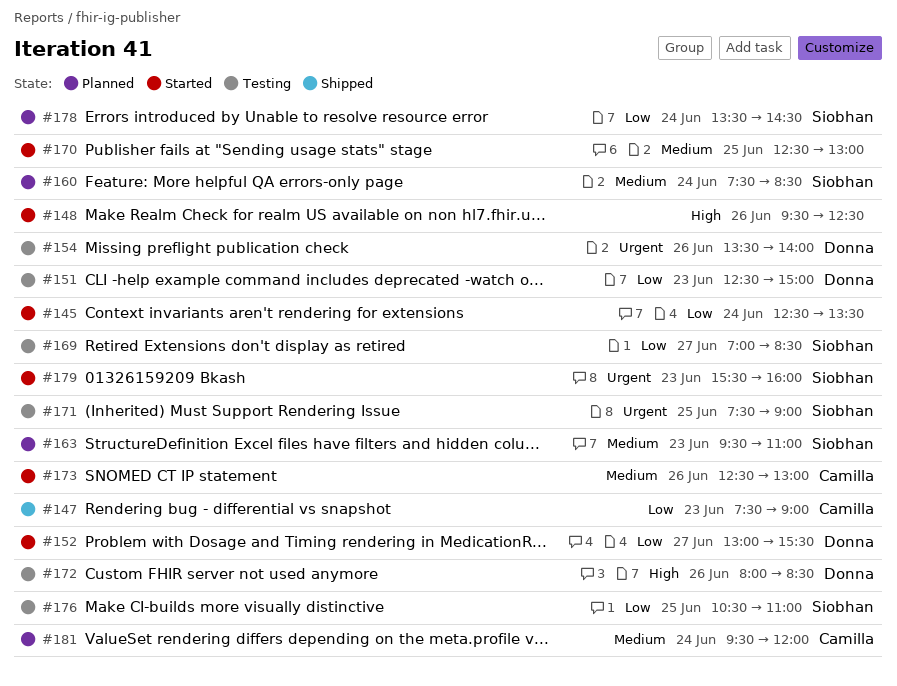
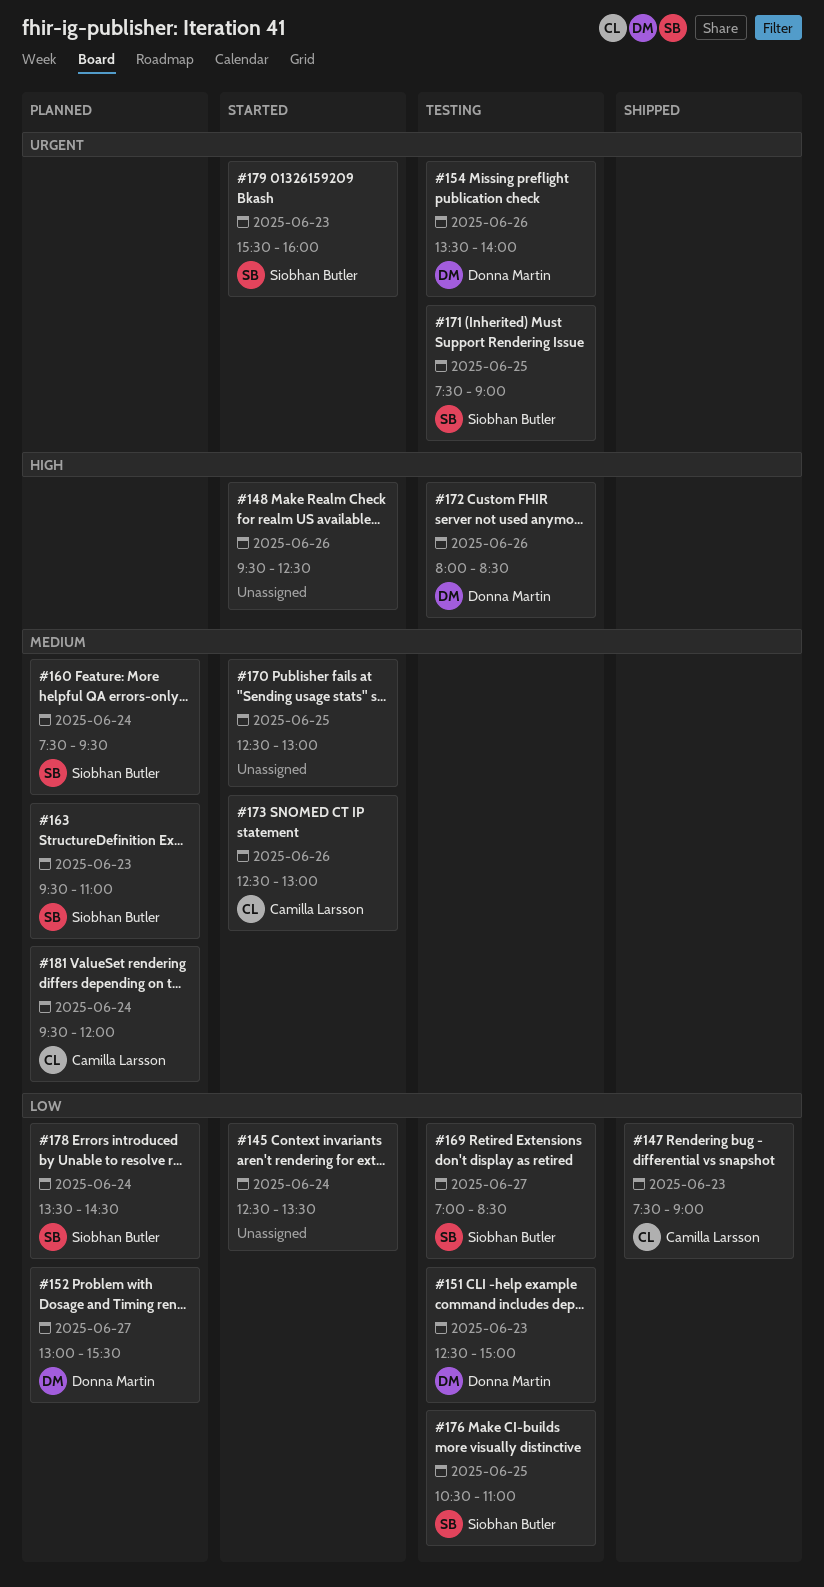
#152, status: Started -> Planned
#160, ends: 08:30 -> 09:30

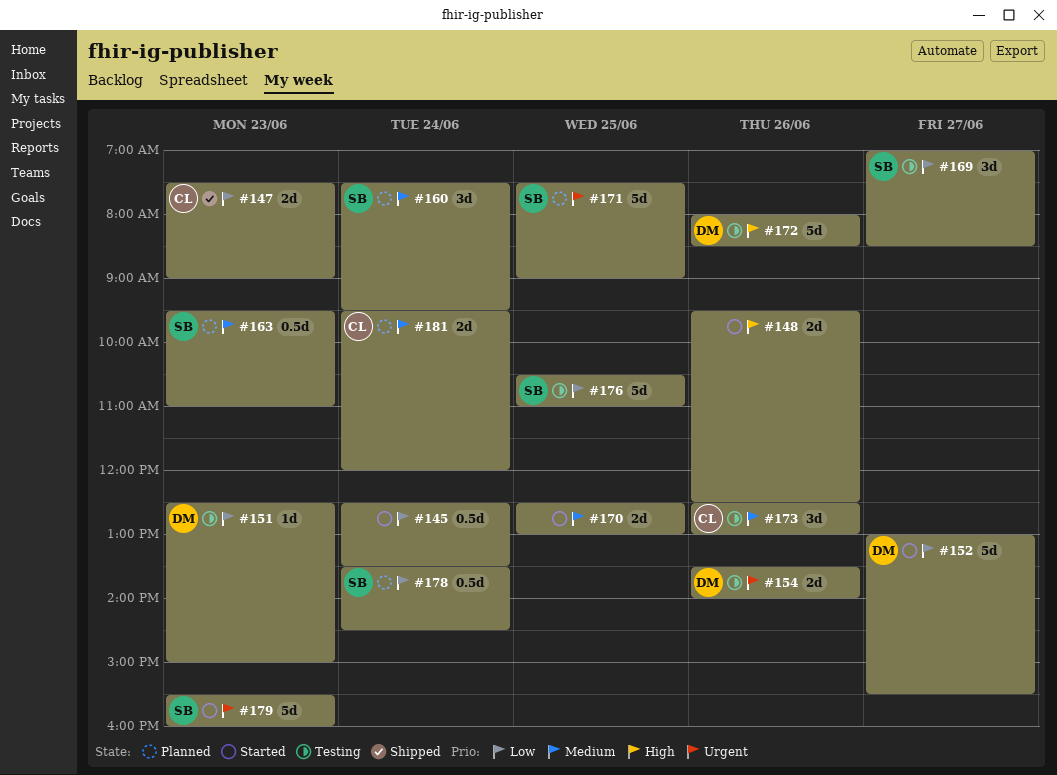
#152, status: Planned -> Started
#171, status: Testing -> Planned
#173, status: Started -> Testing

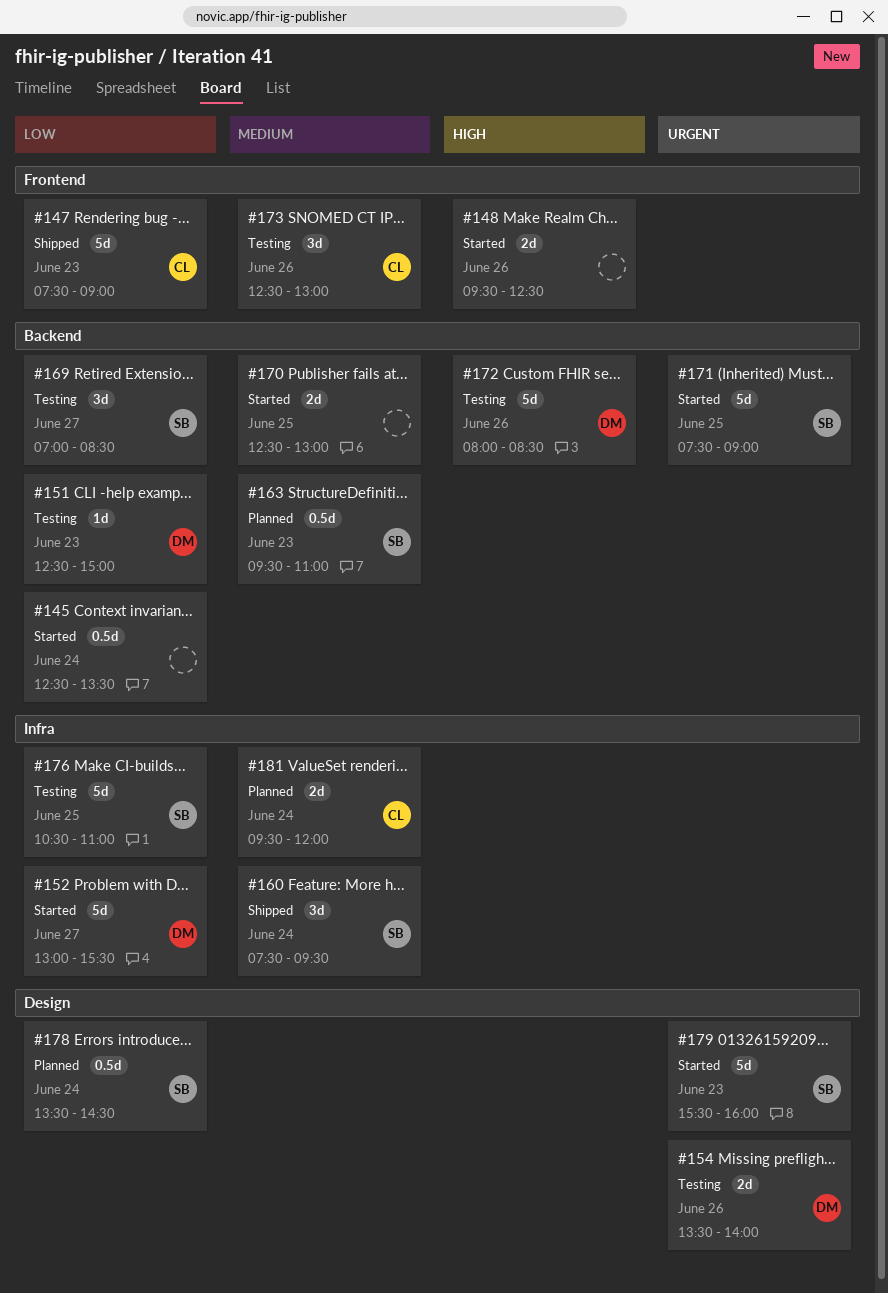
#147, estimate: 2d -> 5d
#160, status: Planned -> Shipped
#171, status: Planned -> Started

